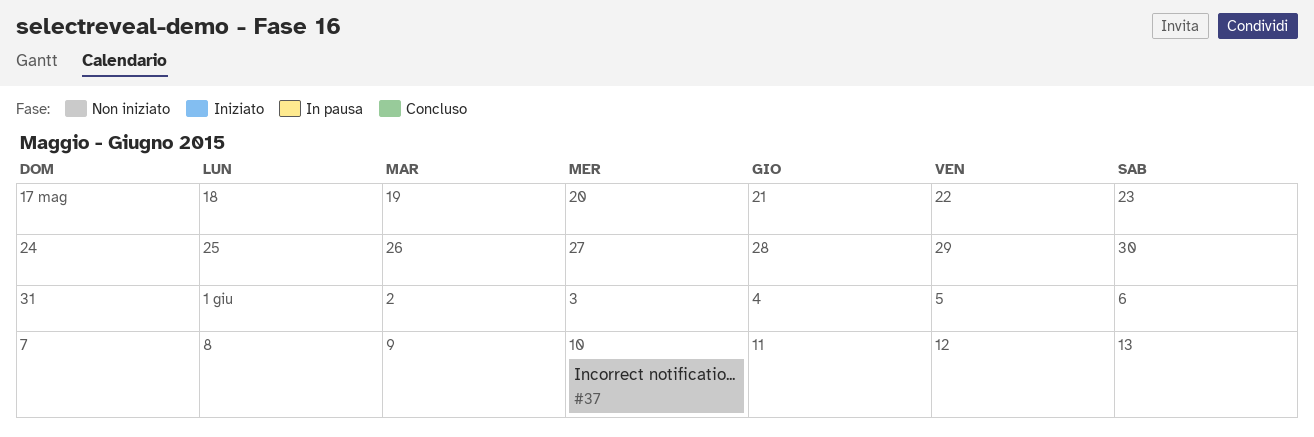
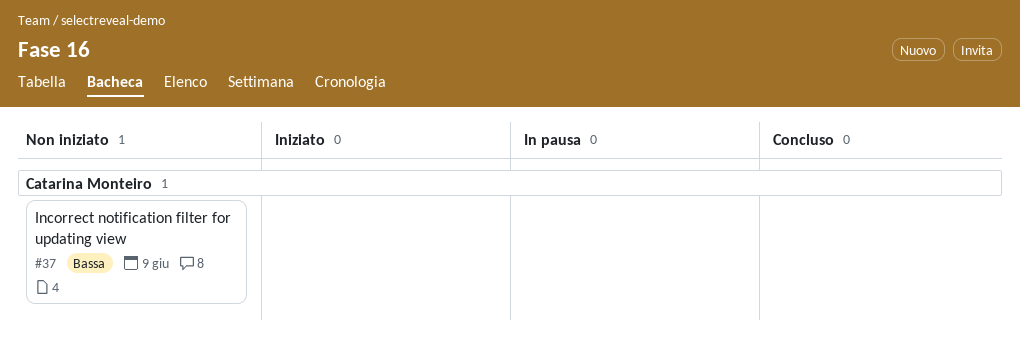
#37, due: Jun 10 -> Jun 9

